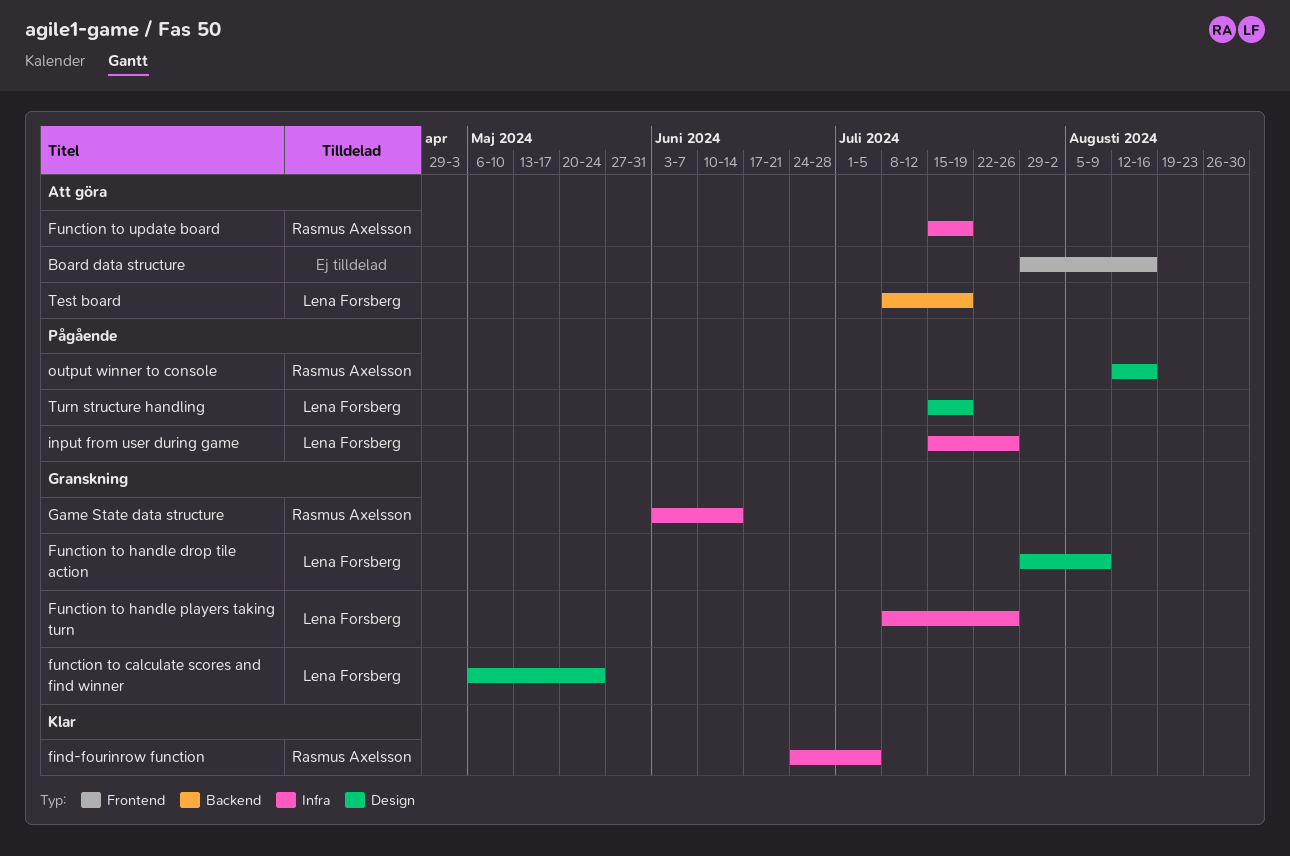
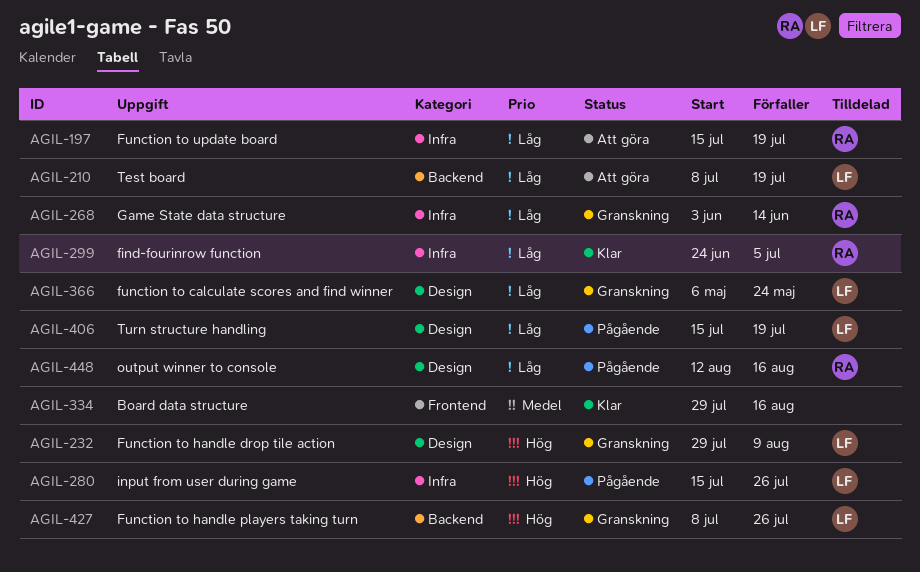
Board data structure, status: Att göra -> Klar
Function to handle players taking turn, label: Infra -> Backend

